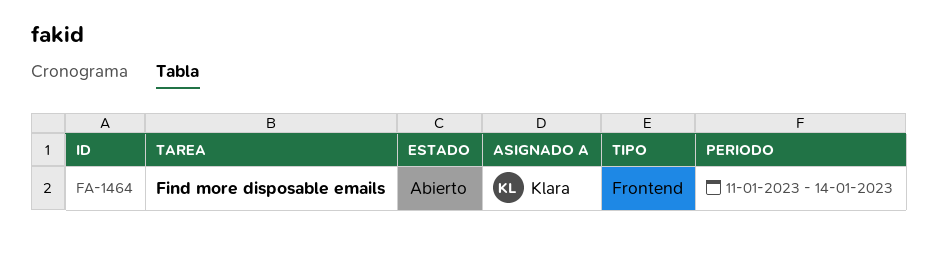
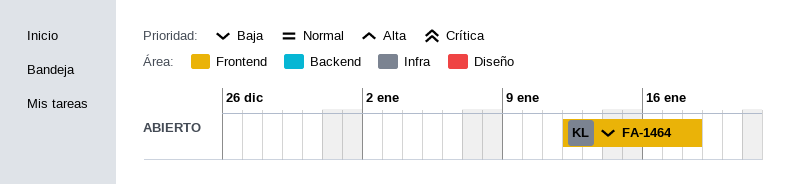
FA-1464, start: Jan 11 -> Jan 12
FA-1464, due: Jan 14 -> Jan 18

